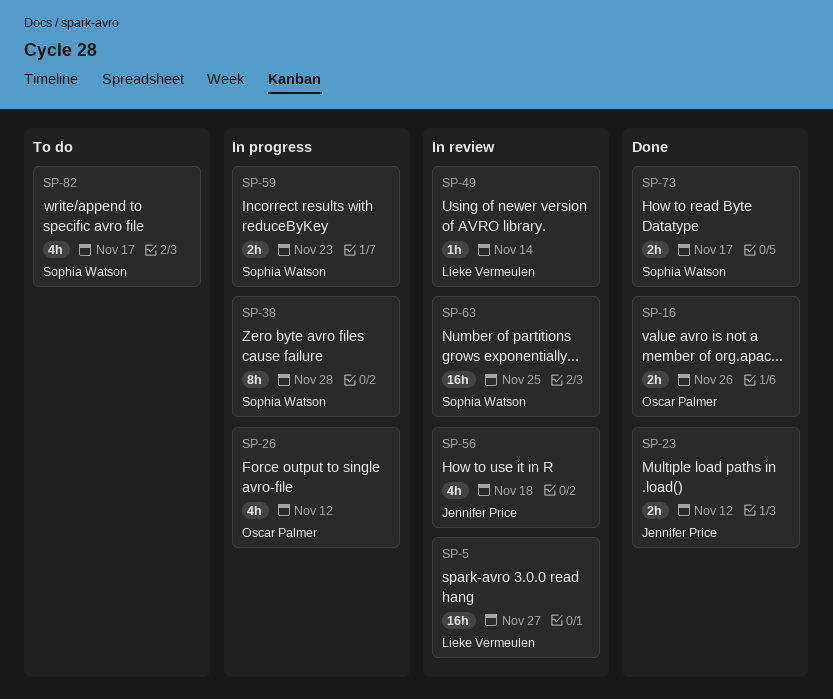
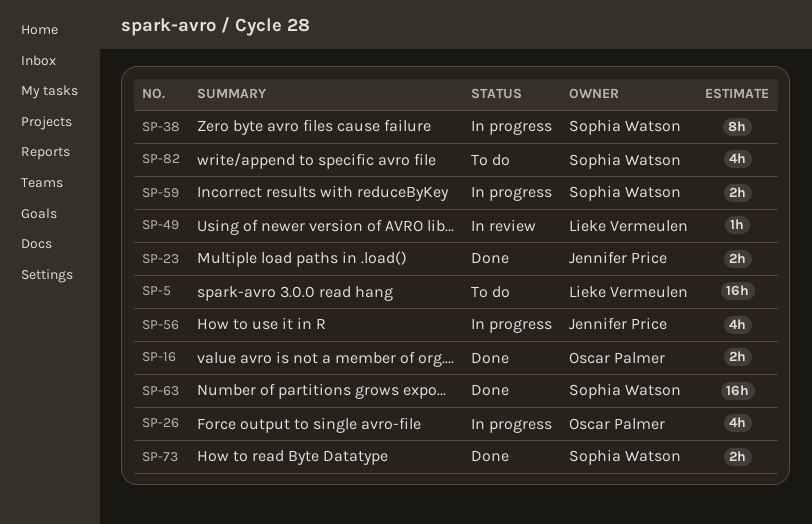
SP-5, status: In review -> To do
SP-56, status: In review -> In progress
SP-63, status: In review -> Done

